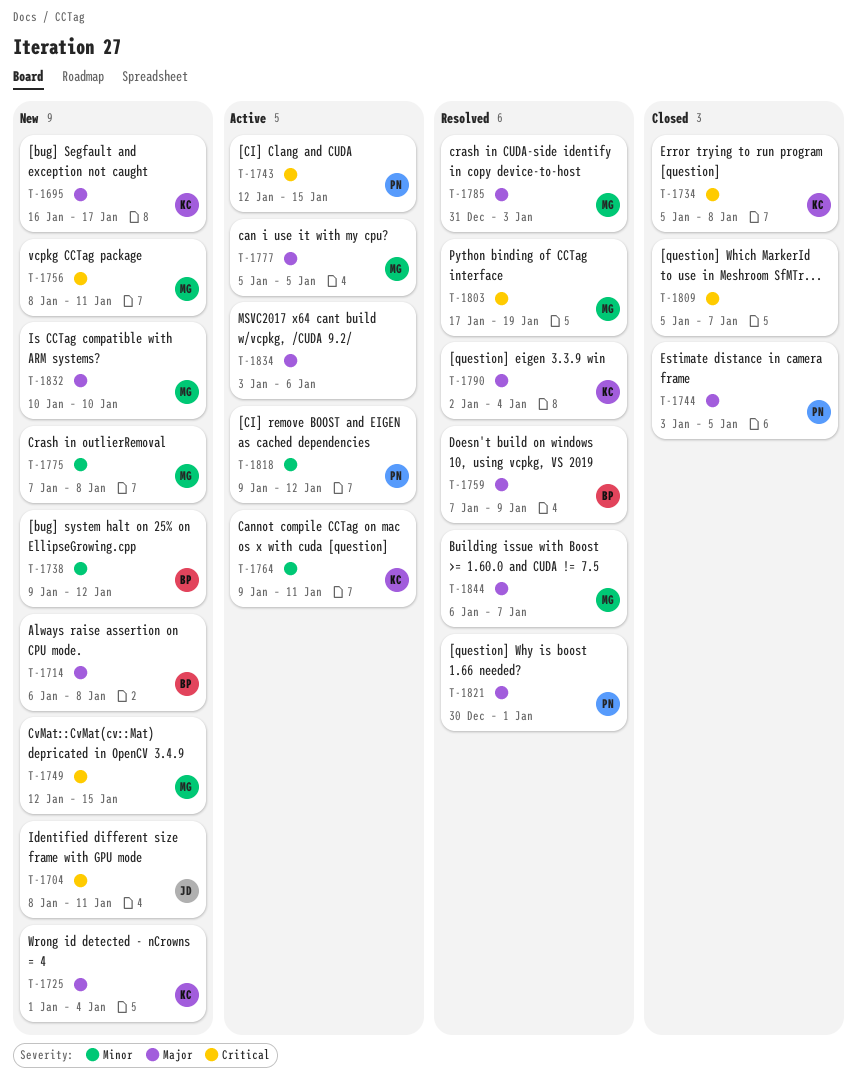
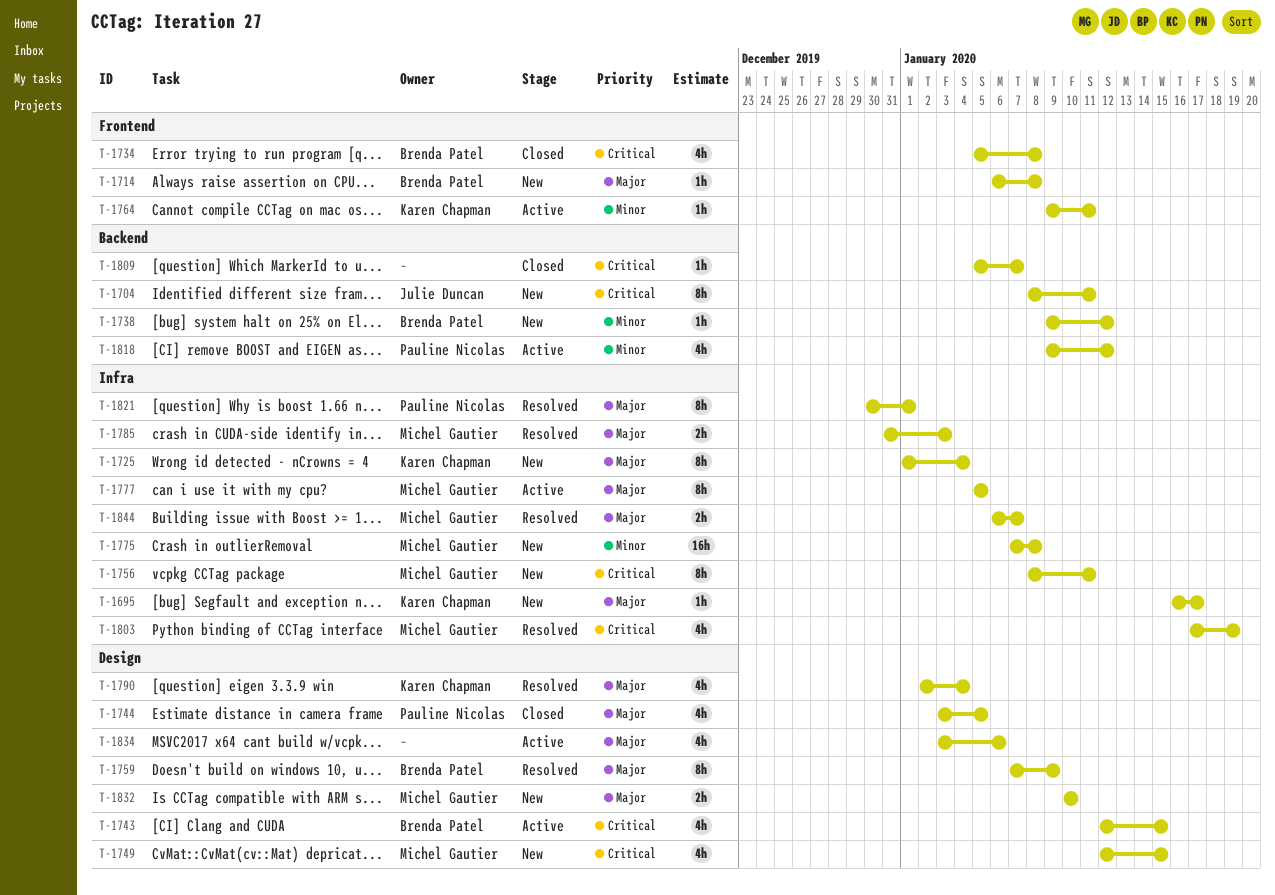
T-1734, owner: Karen Chapman -> Brenda Patel
T-1743, owner: Pauline Nicolas -> Brenda Patel

